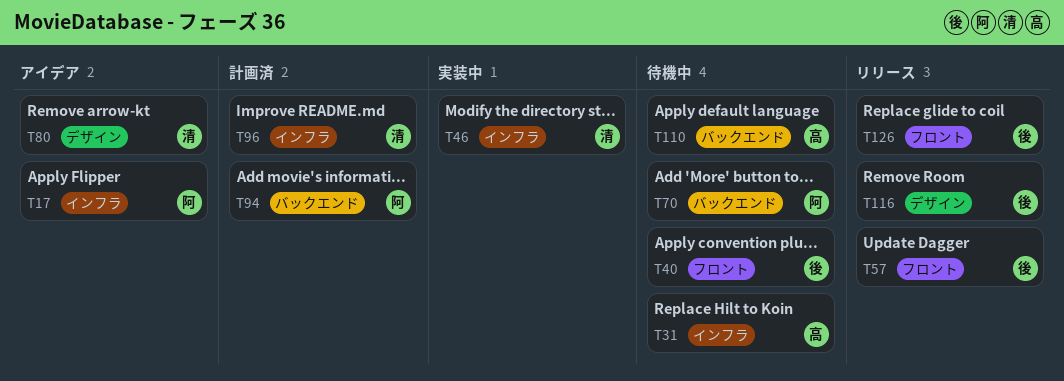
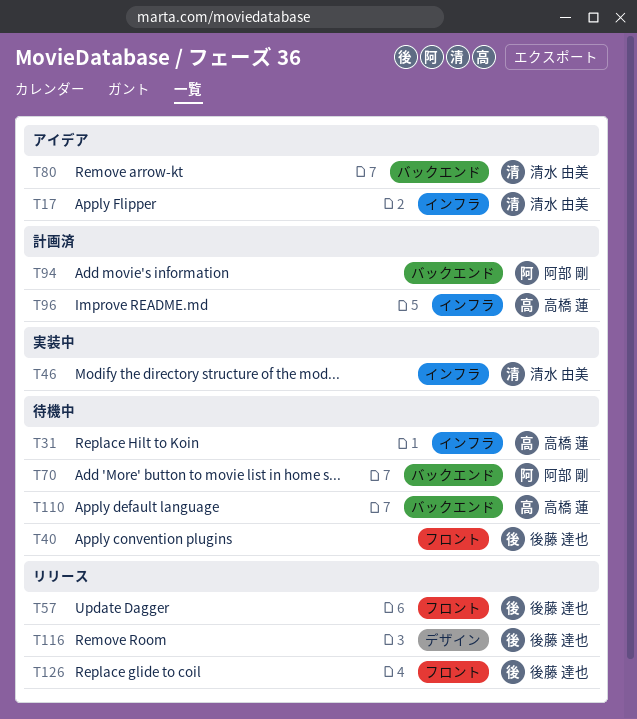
T17, owner: 阿部 剛 -> 清水 由美
T80, label: デザイン -> バックエンド
T96, owner: 清水 由美 -> 高橋 蓮

